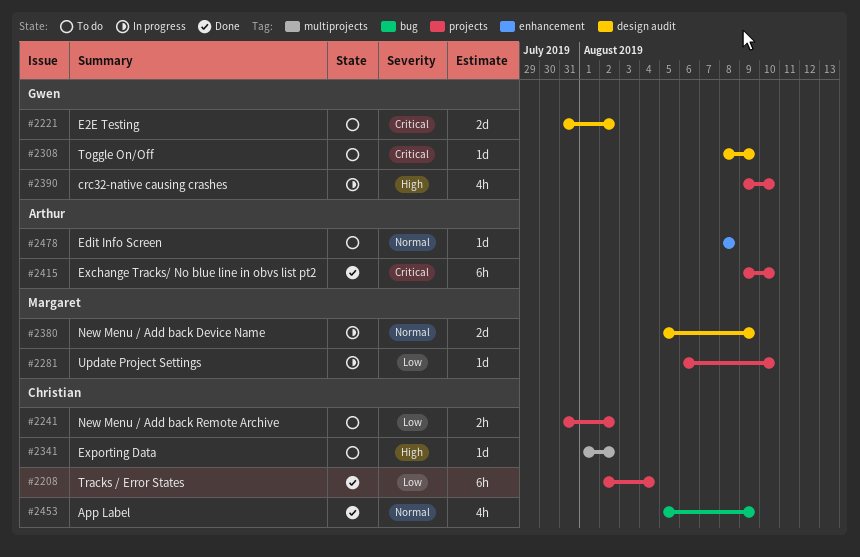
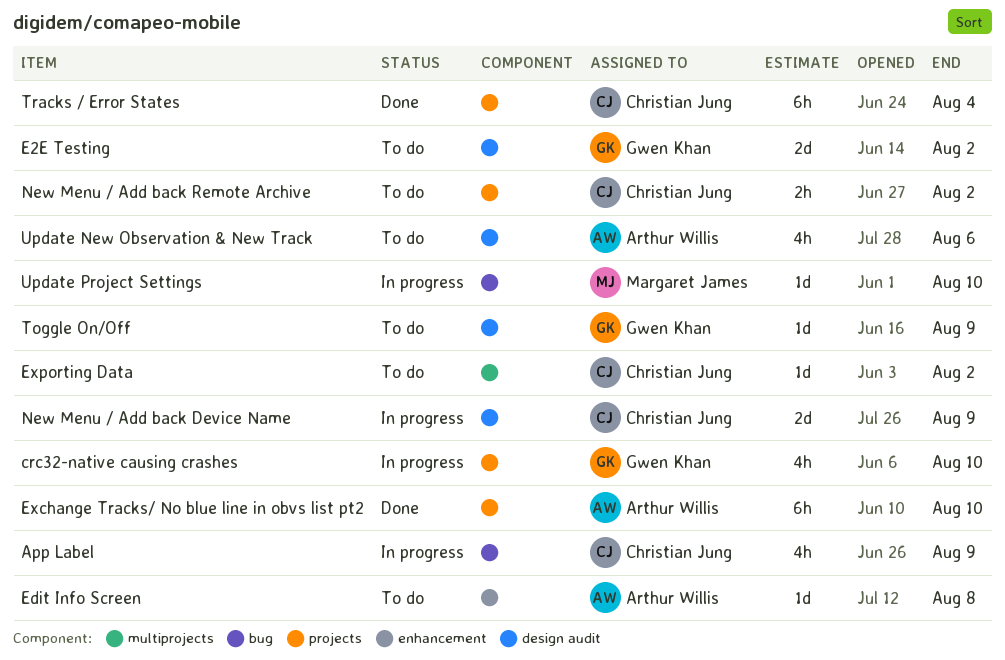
App Label, status: Done -> In progress
New Menu / Add back Device Name, owner: Margaret James -> Christian Jung
Update New Observation & New Track: none -> present
Update Project Settings, label: projects -> bug

